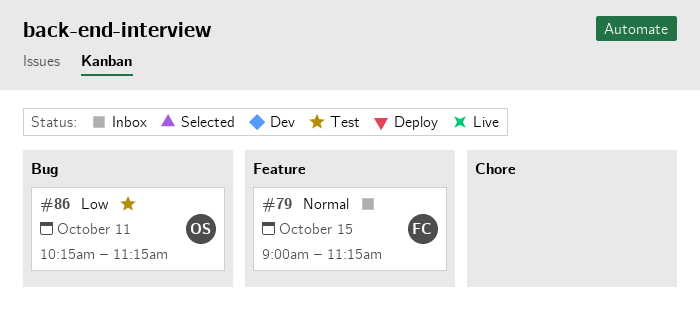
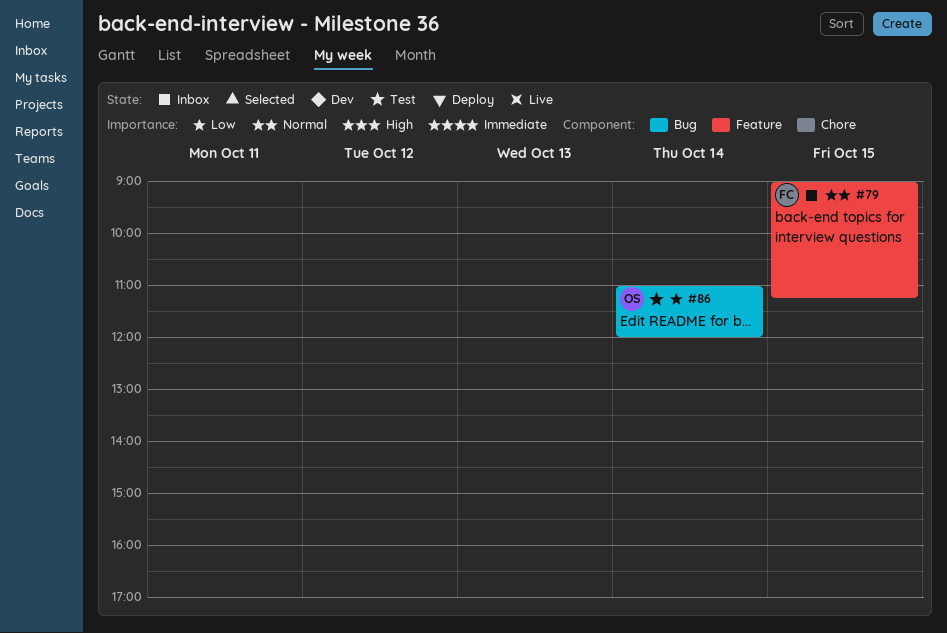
#86, day: Oct 11 -> Oct 14
#86, begins: 10:15 -> 11:00
#86, ends: 11:15 -> 12:00

